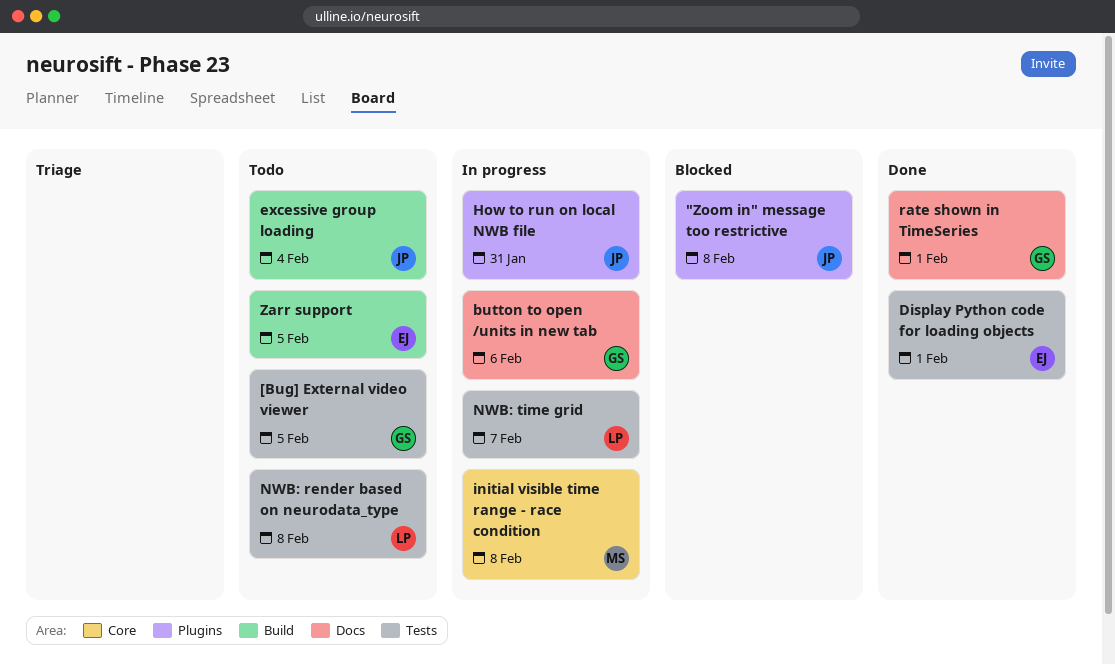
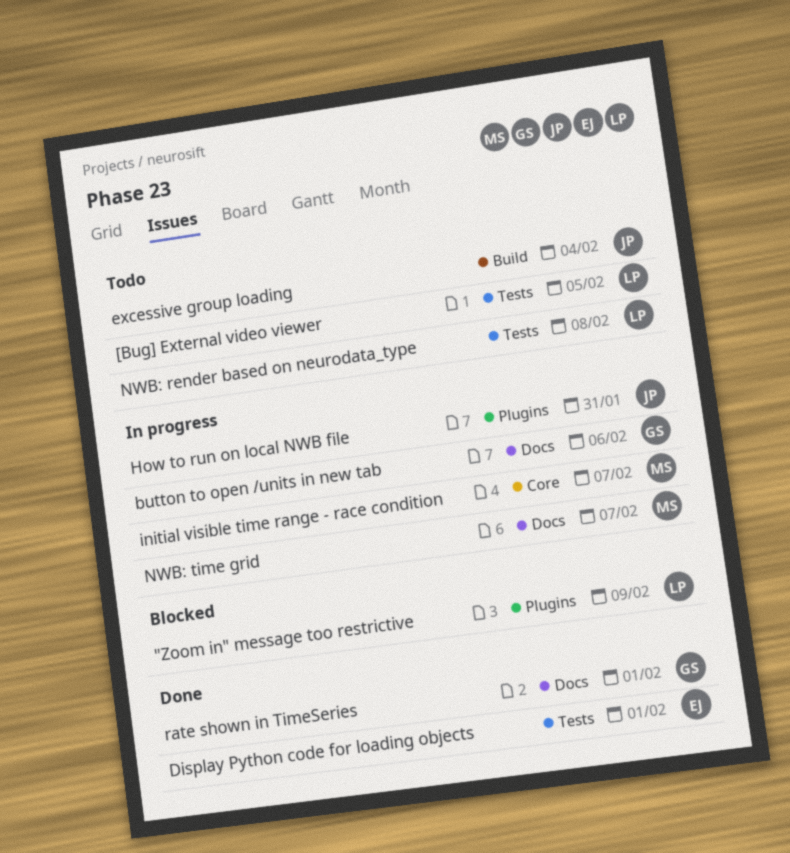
"Zoom in" message too restrictive, owner: JP -> LP
"Zoom in" message too restrictive, due: Feb 8 -> Feb 9
[Bug] External video viewer, owner: GS -> LP
initial visible time range - race condition, due: Feb 8 -> Feb 7
NWB: time grid, owner: LP -> MS
NWB: time grid, label: Tests -> Docs
Zarr support: present -> none

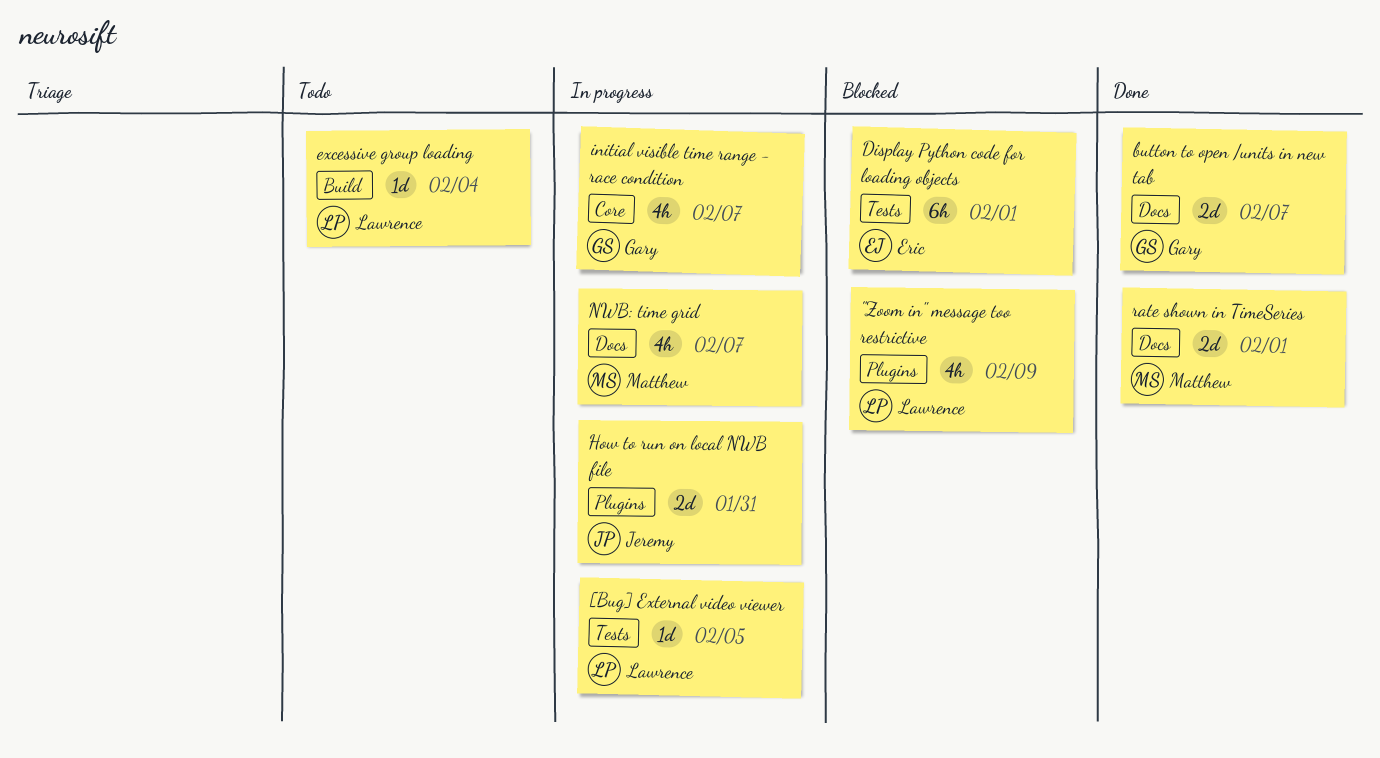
[Bug] External video viewer, status: Todo -> In progress
button to open /units in new tab, status: In progress -> Done
button to open /units in new tab, due: Feb 6 -> Feb 7
Display Python code for loading objects, status: Done -> Blocked
excessive group loading, owner: Jeremy -> Lawrence
initial visible time range - race condition, owner: Matthew -> Gary
NWB: render based on neurodata_type: present -> none
rate shown in TimeSeries, owner: Gary -> Matthew

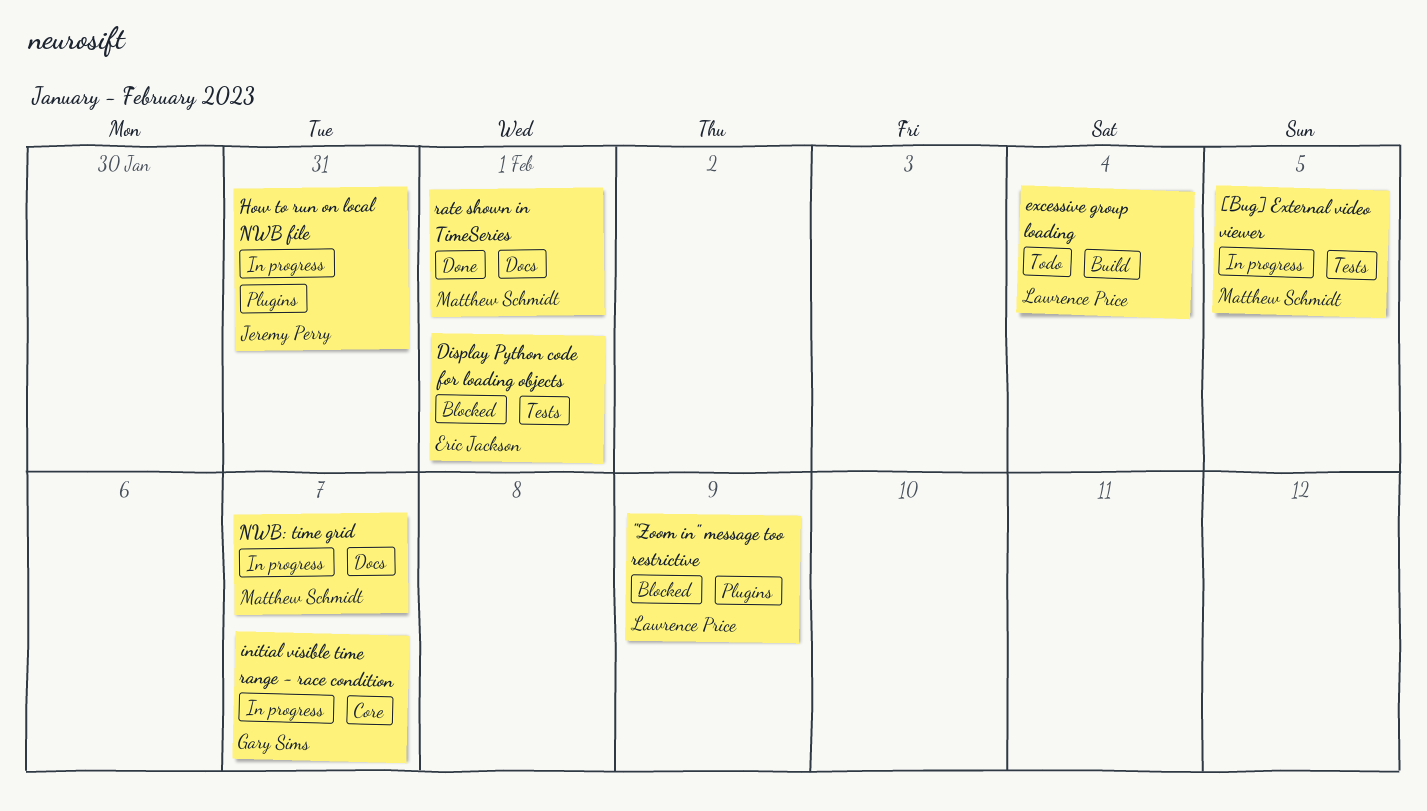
[Bug] External video viewer, owner: Lawrence Price -> Matthew Schmidt
button to open /units in new tab: present -> none

